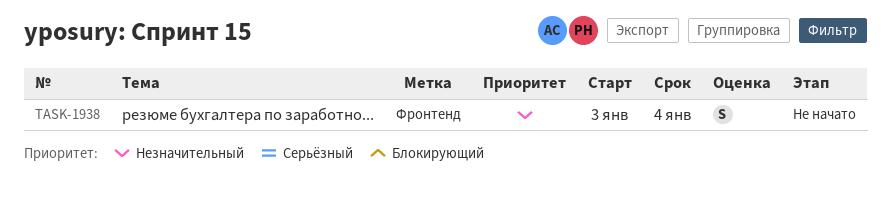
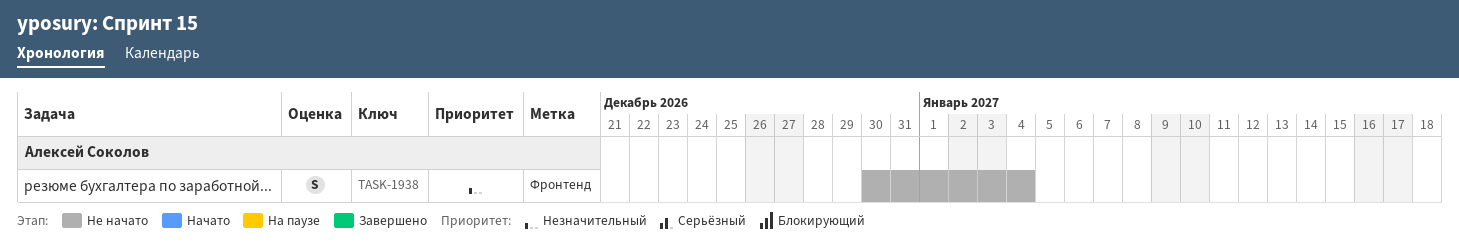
TASK-1938, start: Jan 3 -> Dec 30

